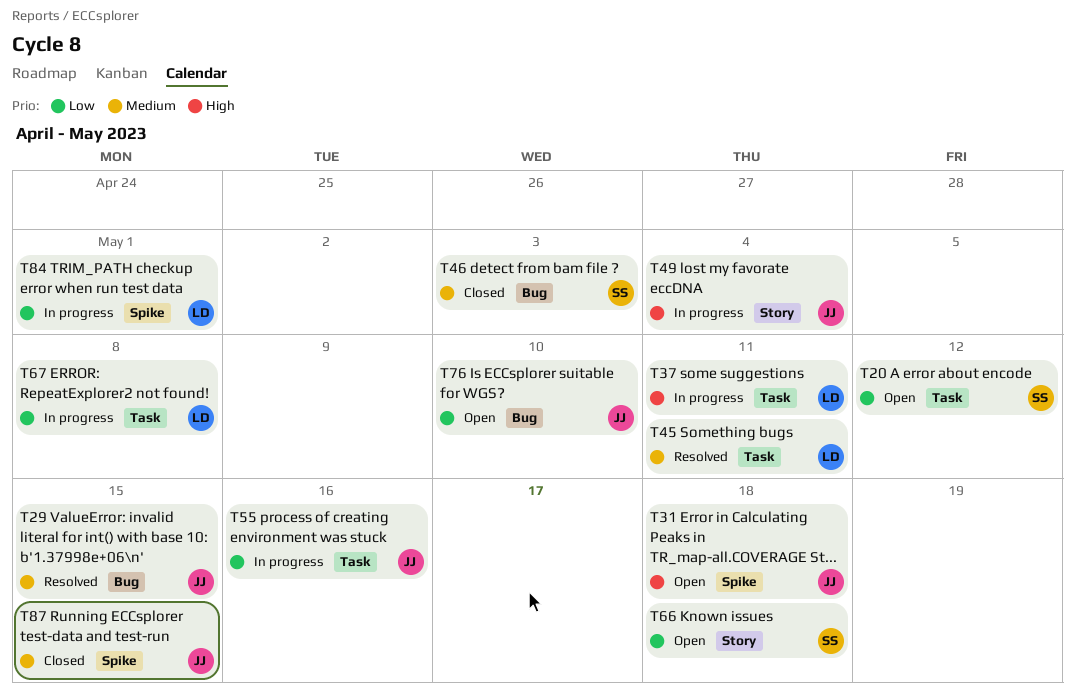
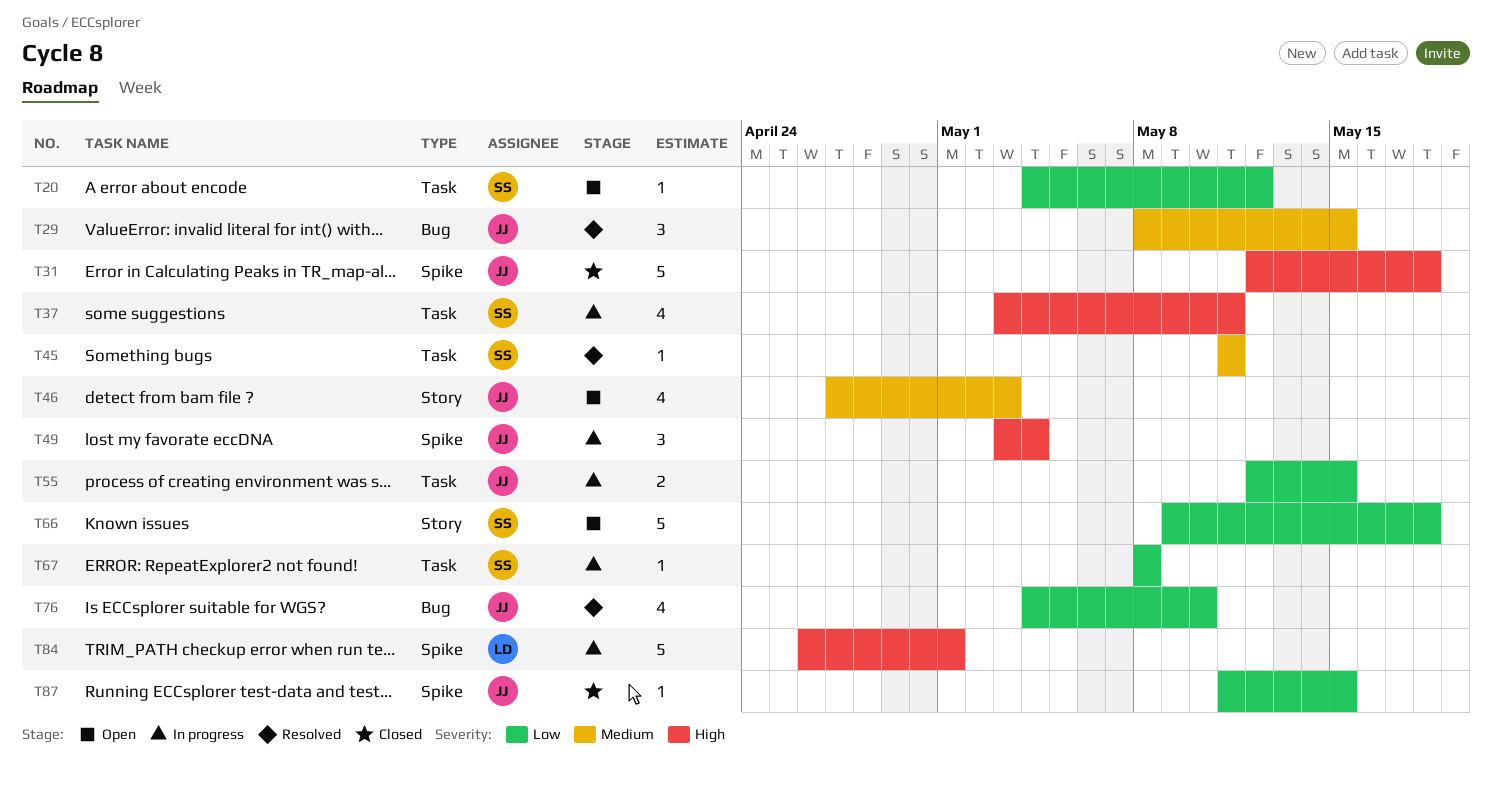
T31, status: Open -> Closed
T37, owner: LD -> SS
T45, owner: LD -> SS
T46, status: Closed -> Open
T46, owner: SS -> JJ
T46, label: Bug -> Story
T49, label: Story -> Spike
T55, due: May 16 -> May 15
T67, owner: LD -> SS
T76, status: Open -> Resolved
T84, priority: Low -> High
T87, priority: Medium -> Low

